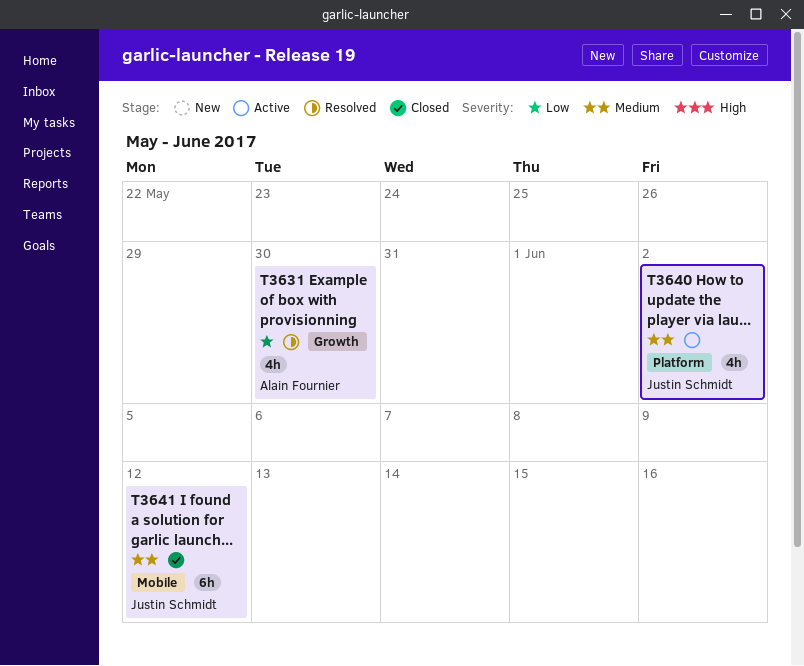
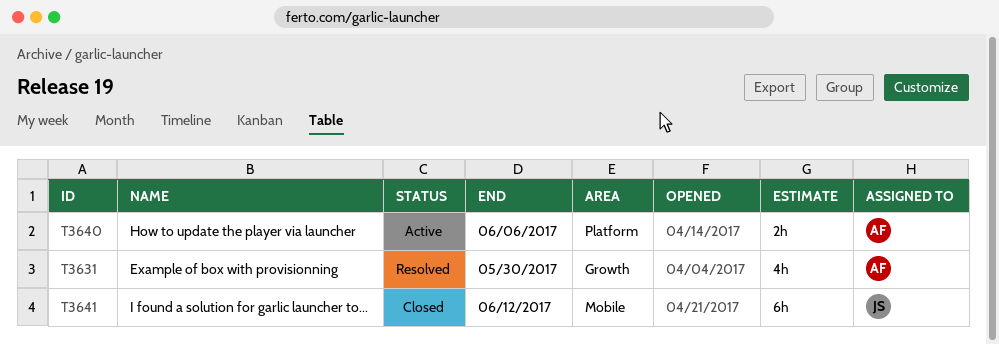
T3640, owner: Justin Schmidt -> Alain Fournier
T3640, estimate: 4h -> 2h
T3640, due: Jun 2 -> Jun 6

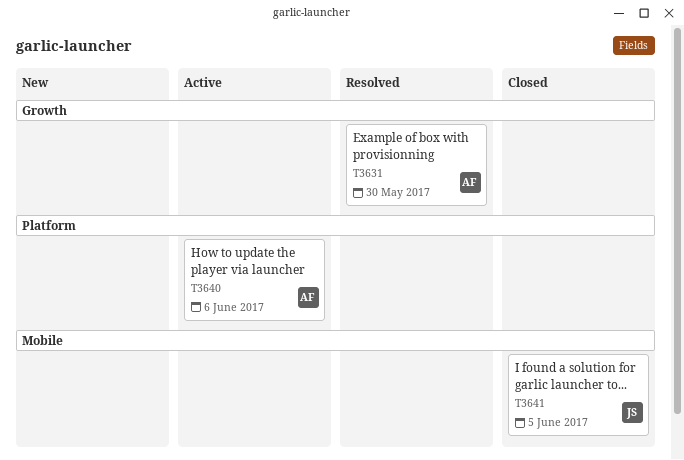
T3641, due: Jun 12 -> Jun 5

